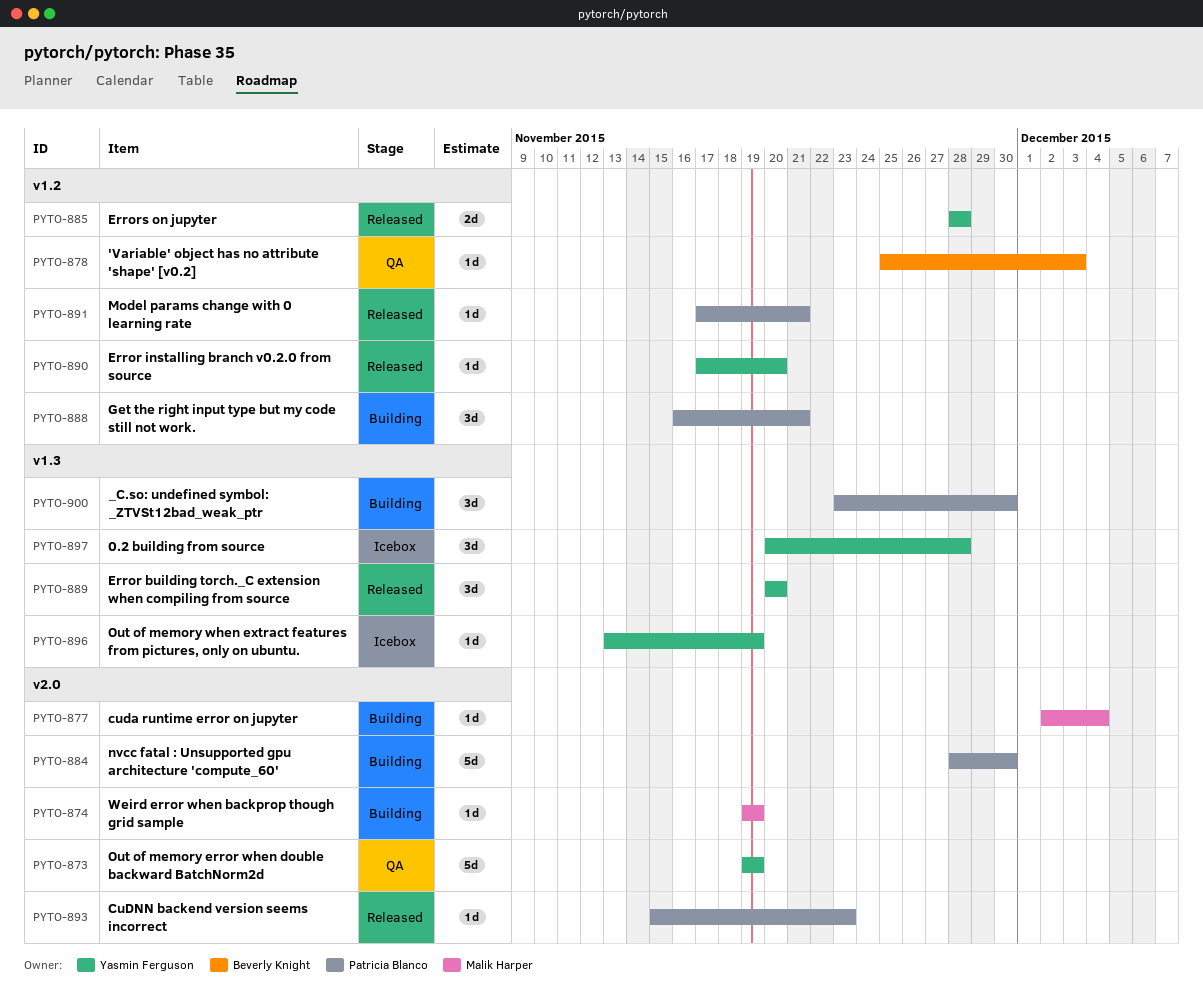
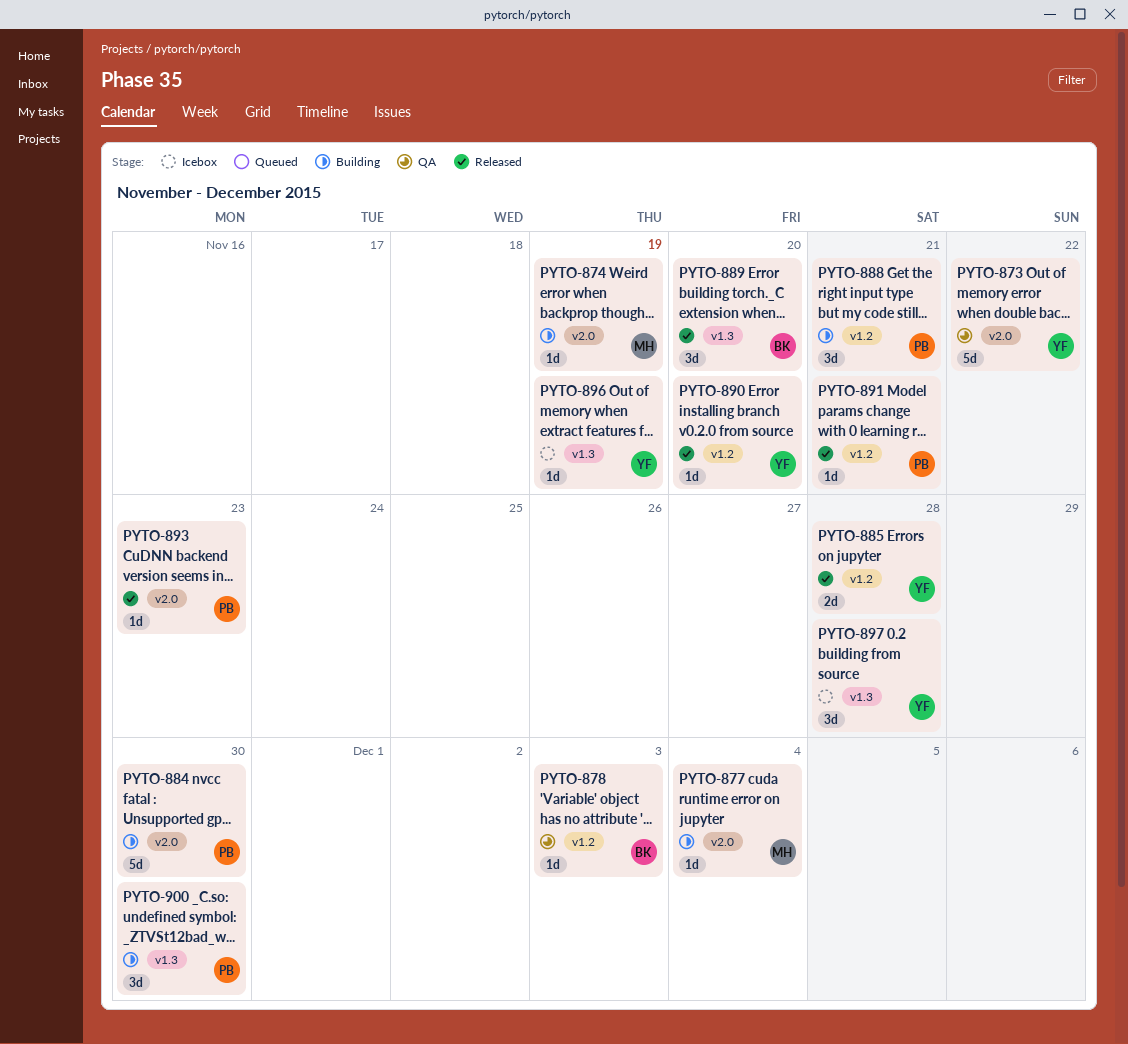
PYTO-873, due: Nov 19 -> Nov 22
PYTO-889, owner: Yasmin Ferguson -> Beverly Knight

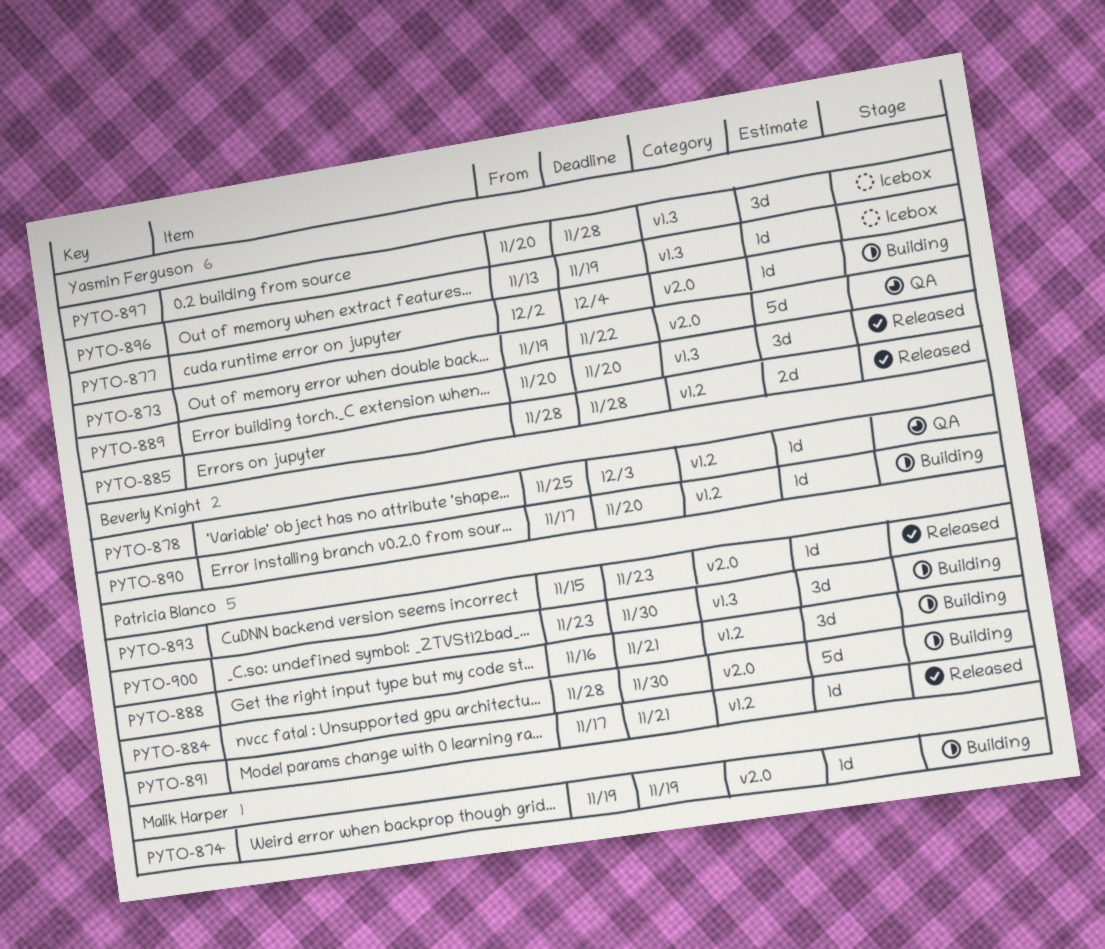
PYTO-877, owner: Malik Harper -> Yasmin Ferguson
PYTO-889, owner: Beverly Knight -> Yasmin Ferguson
PYTO-890, status: Released -> Building
PYTO-890, owner: Yasmin Ferguson -> Beverly Knight

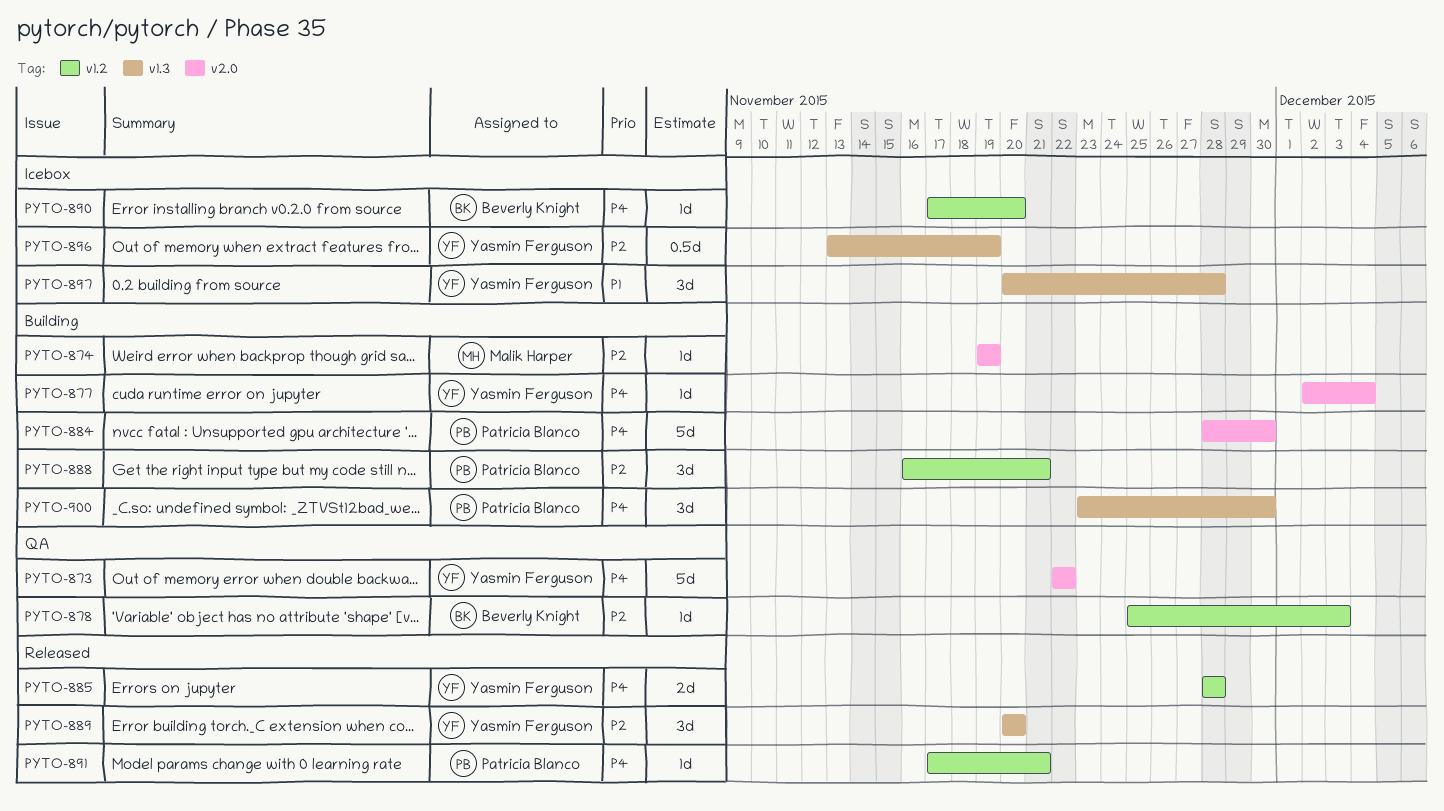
PYTO-873, start: Nov 19 -> Nov 22
PYTO-890, status: Building -> Icebox
PYTO-893: present -> none
PYTO-896, estimate: 1d -> 0.5d

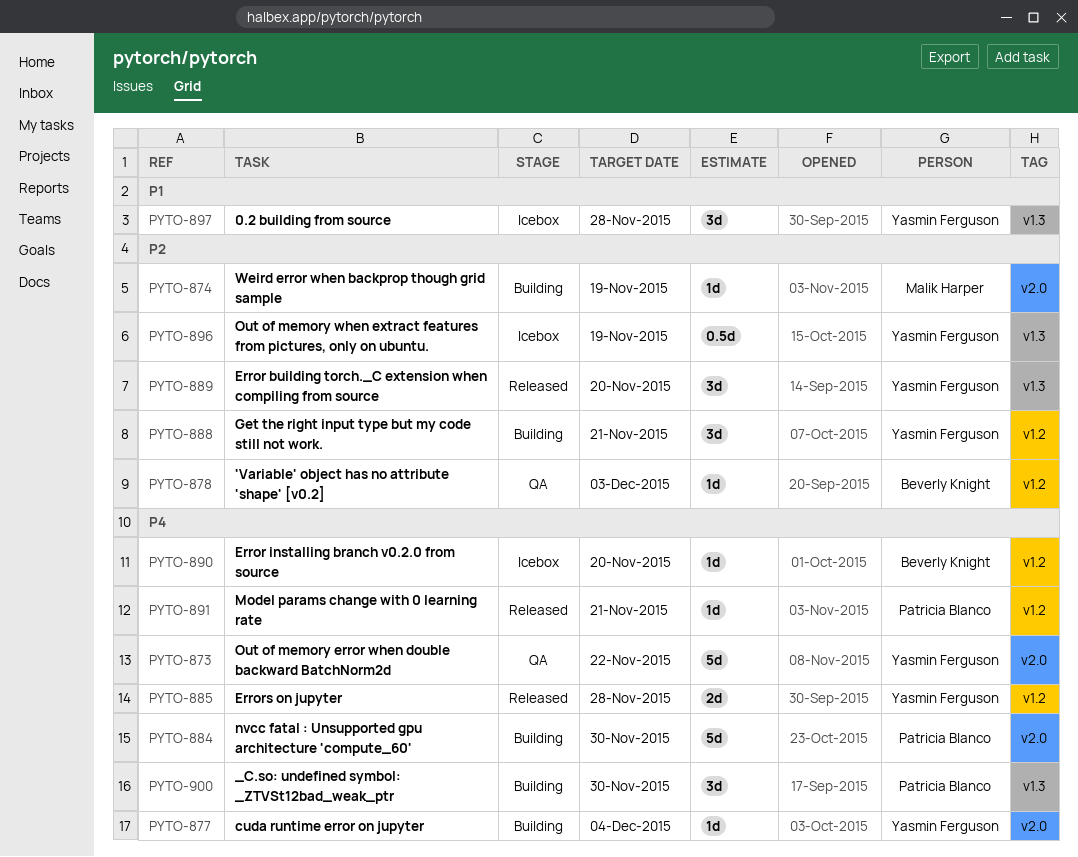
PYTO-888, owner: Patricia Blanco -> Yasmin Ferguson

